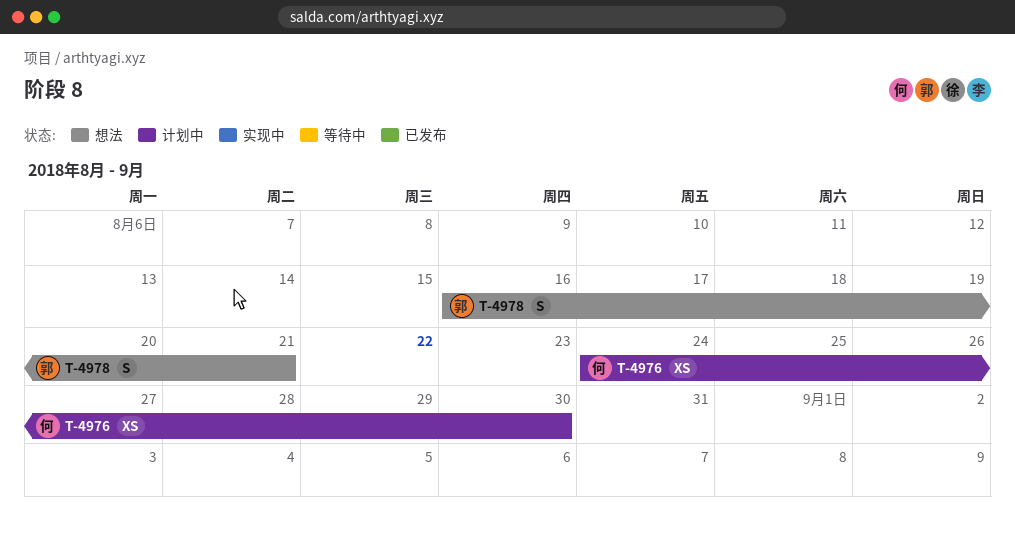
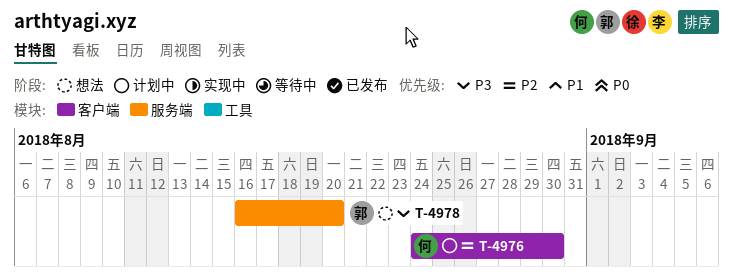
T-4978, due: Aug 21 -> Aug 20

